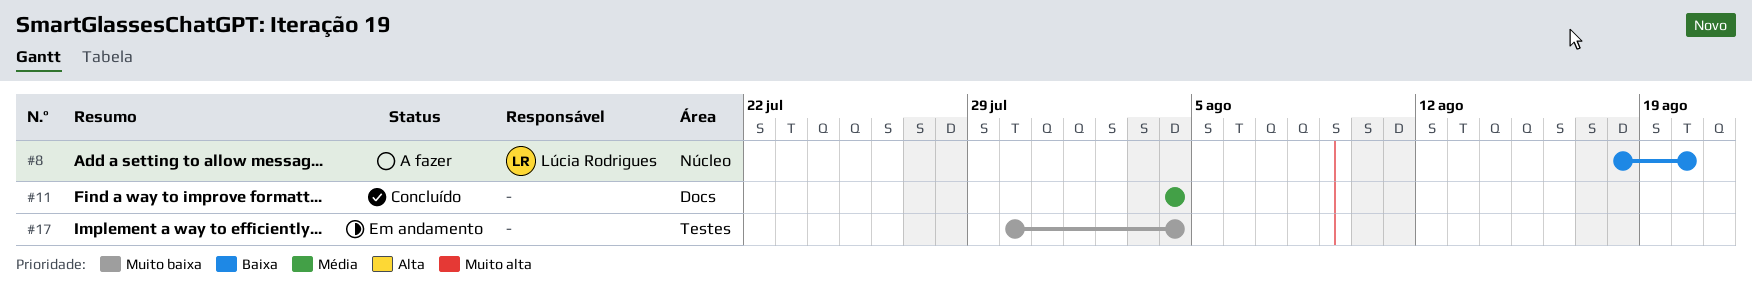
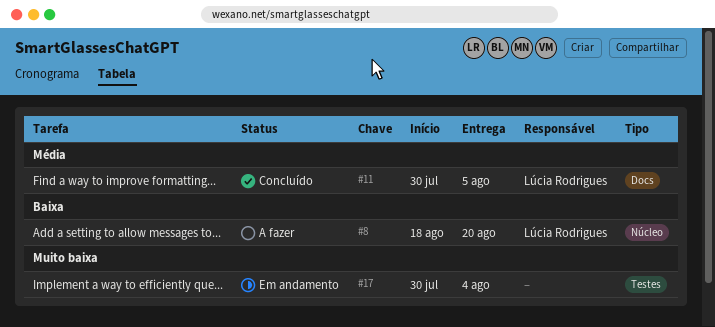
#11, owner: none -> Lúcia Rodrigues
#11, start: Aug 4 -> Jul 30
#11, due: Aug 4 -> Aug 5

